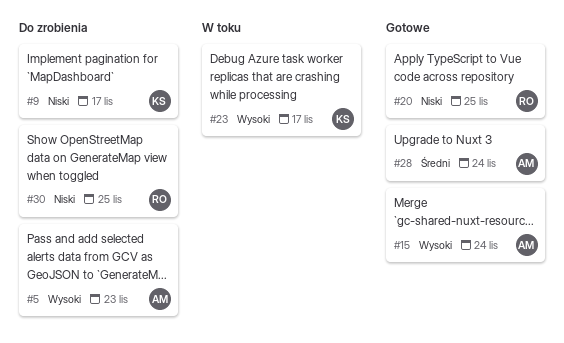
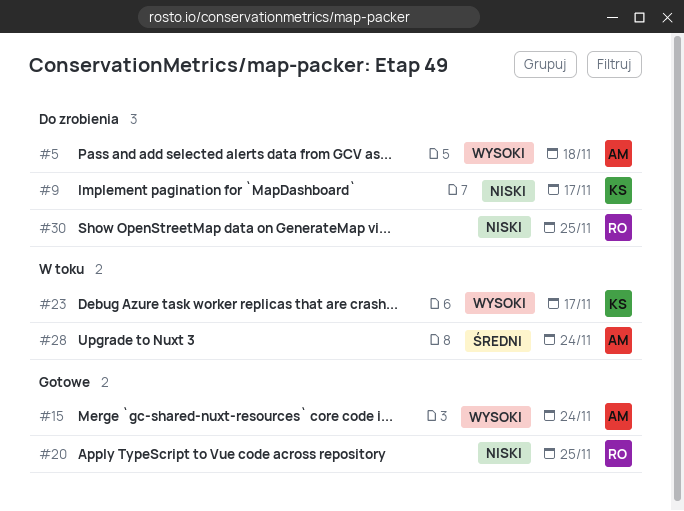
#5, due: Nov 23 -> Nov 18
#28, status: Gotowe -> W toku

